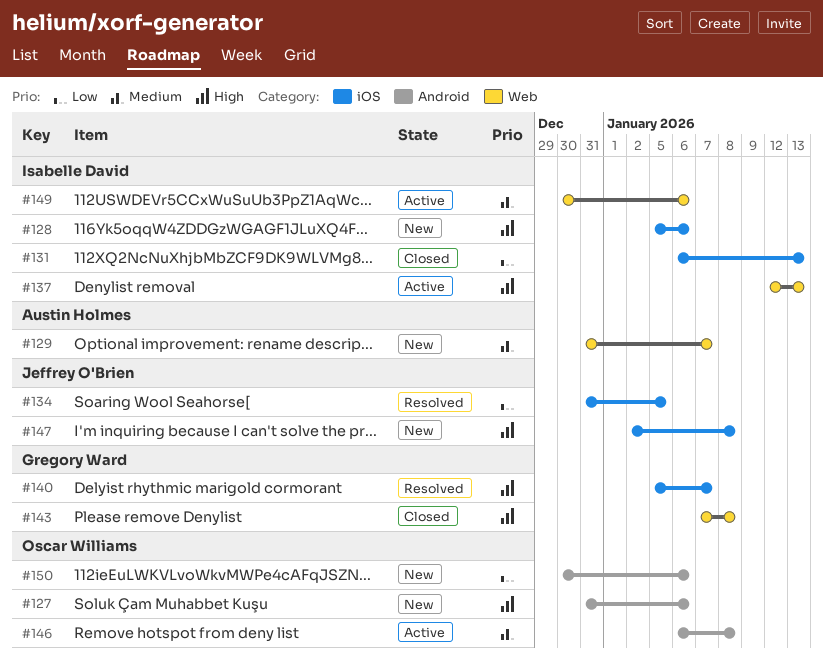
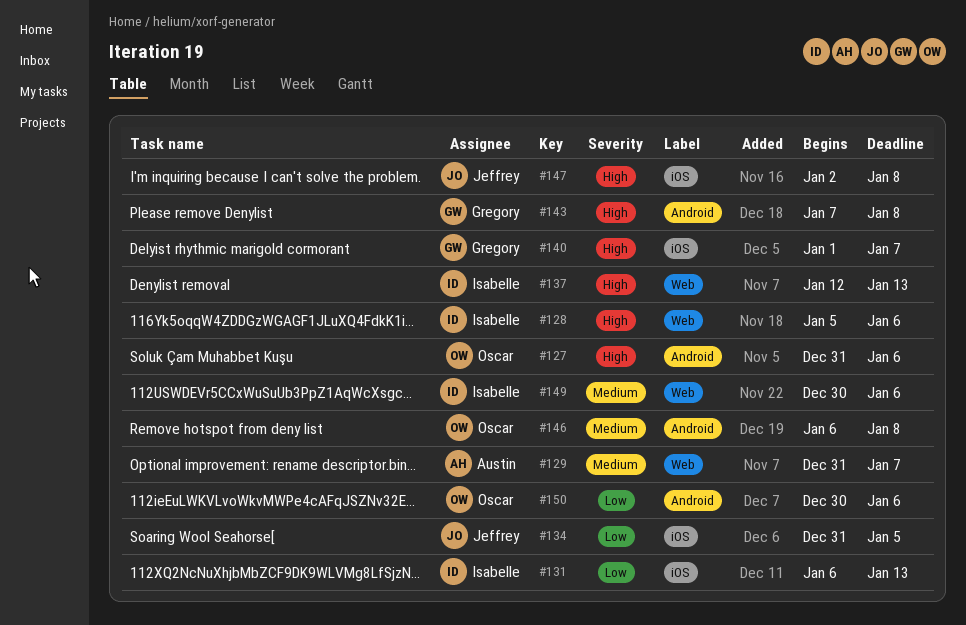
#128, label: iOS -> Web
#140, start: Jan 5 -> Jan 1
#143, label: Web -> Android

